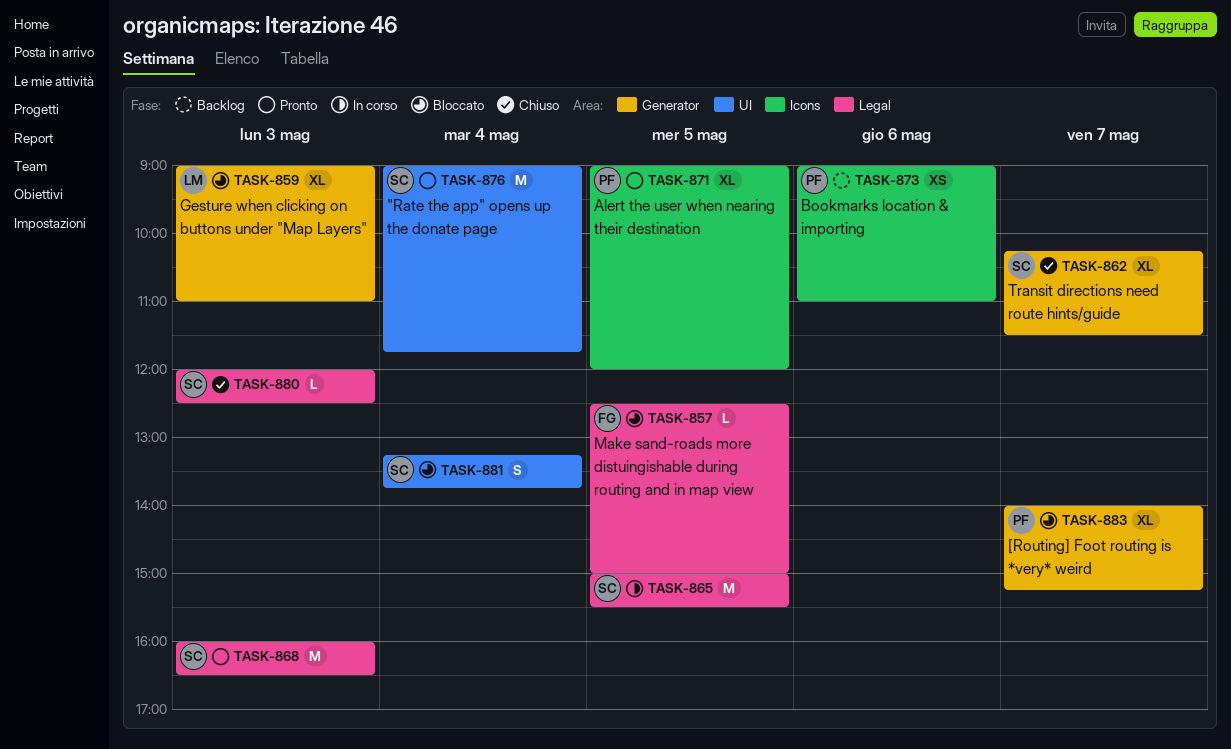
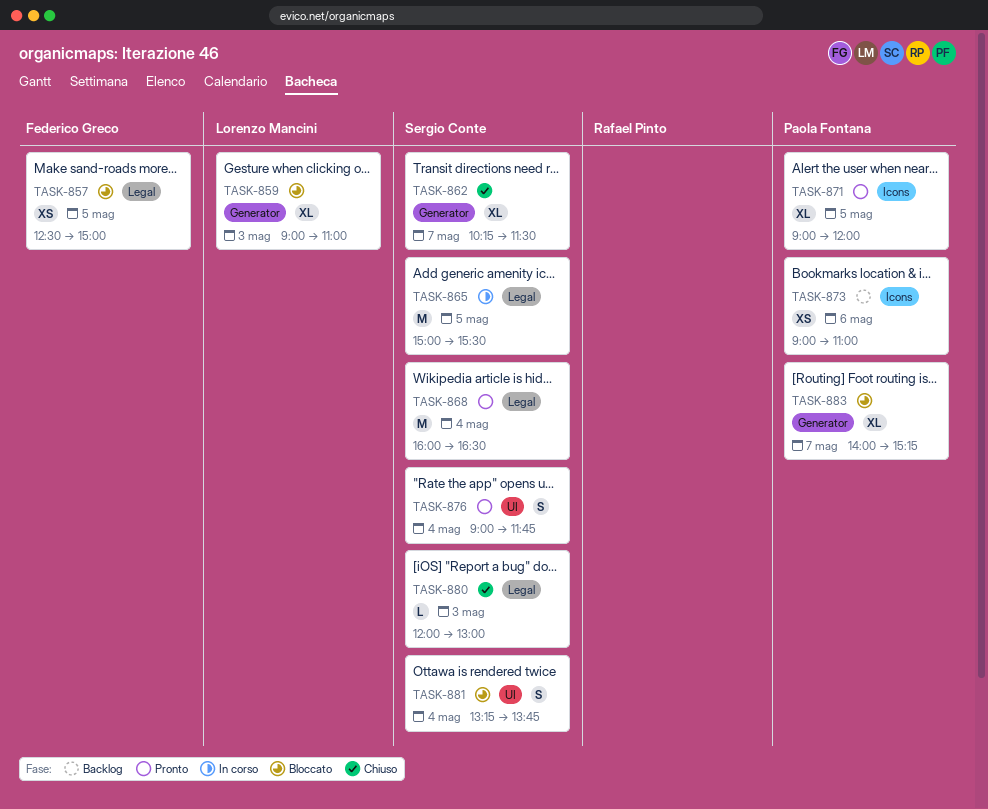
TASK-857, estimate: L -> XS
TASK-868, day: May 3 -> May 4
TASK-876, estimate: M -> S
TASK-880, ends: 12:30 -> 13:00

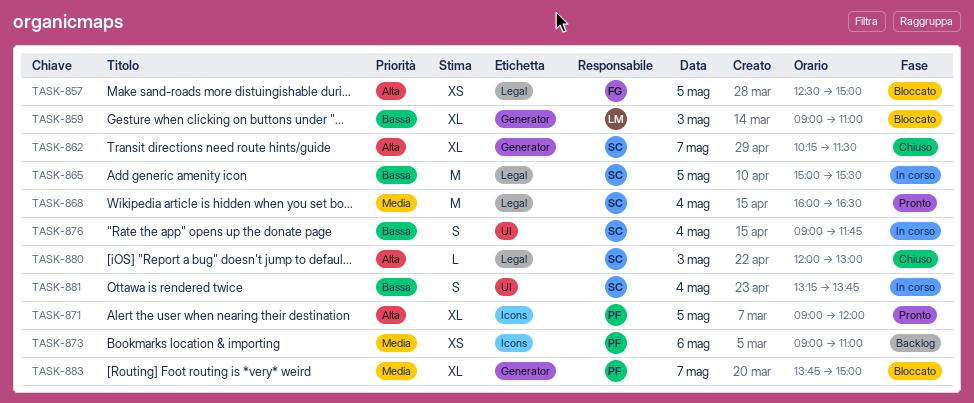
TASK-876, status: Pronto -> In corso
TASK-881, status: Bloccato -> In corso
TASK-883, begins: 14:00 -> 13:45
TASK-883, ends: 15:15 -> 15:00

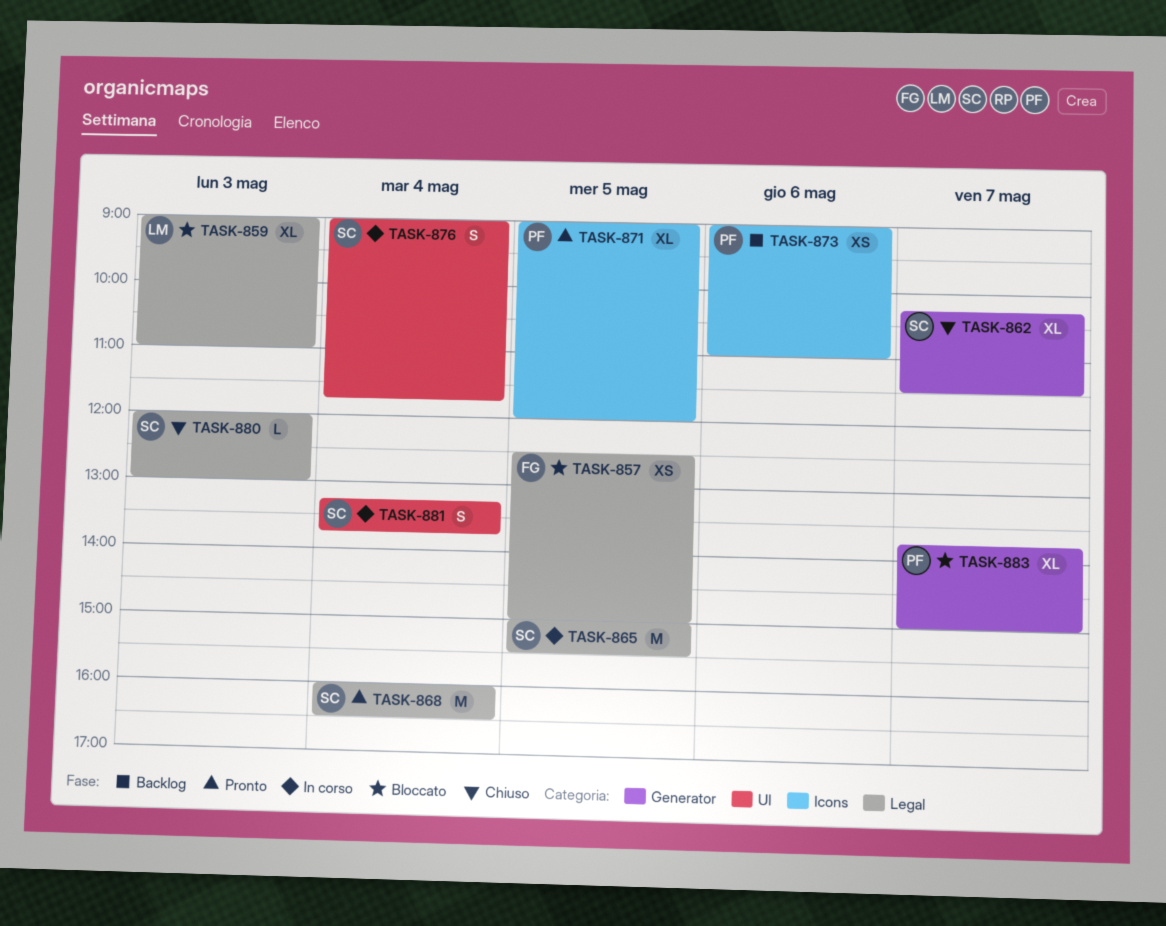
TASK-859, label: Generator -> Legal

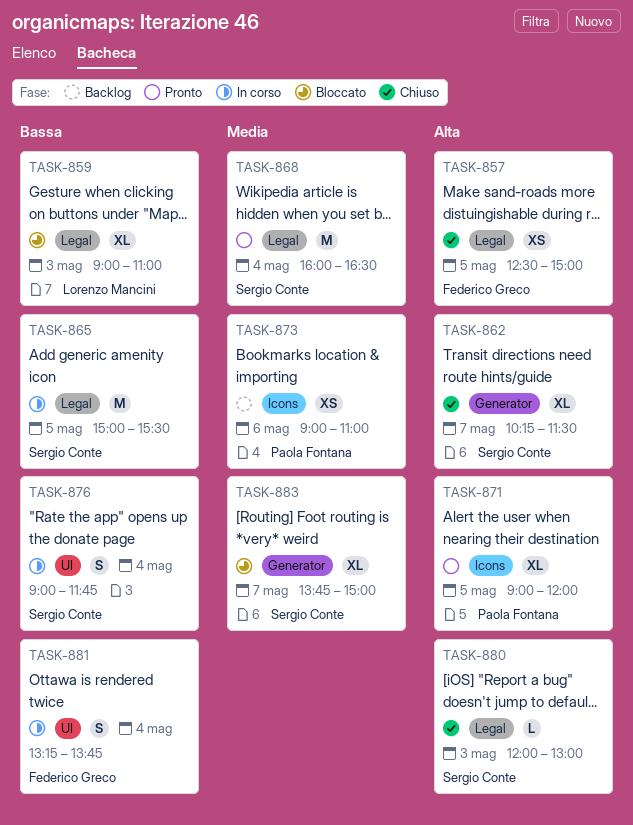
TASK-857, status: Bloccato -> Chiuso
TASK-881, owner: Sergio Conte -> Federico Greco
TASK-883, owner: Paola Fontana -> Sergio Conte

